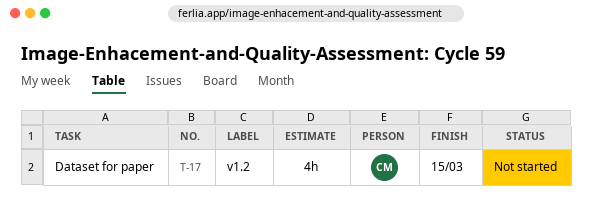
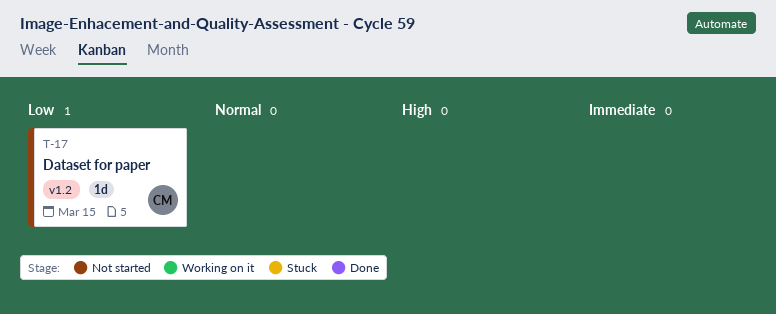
T-17, estimate: 4h -> 1d

